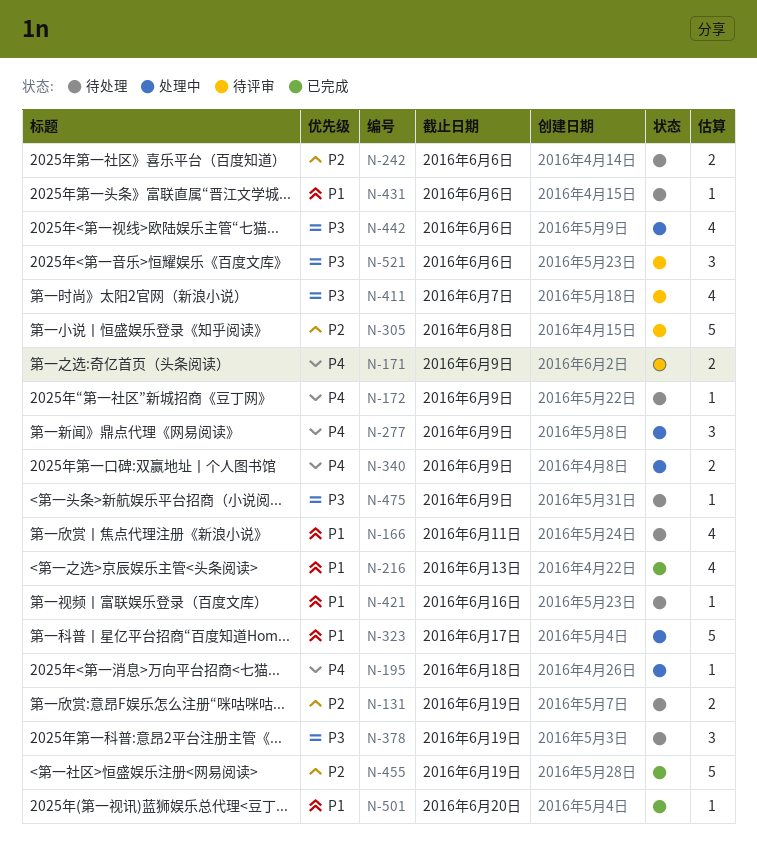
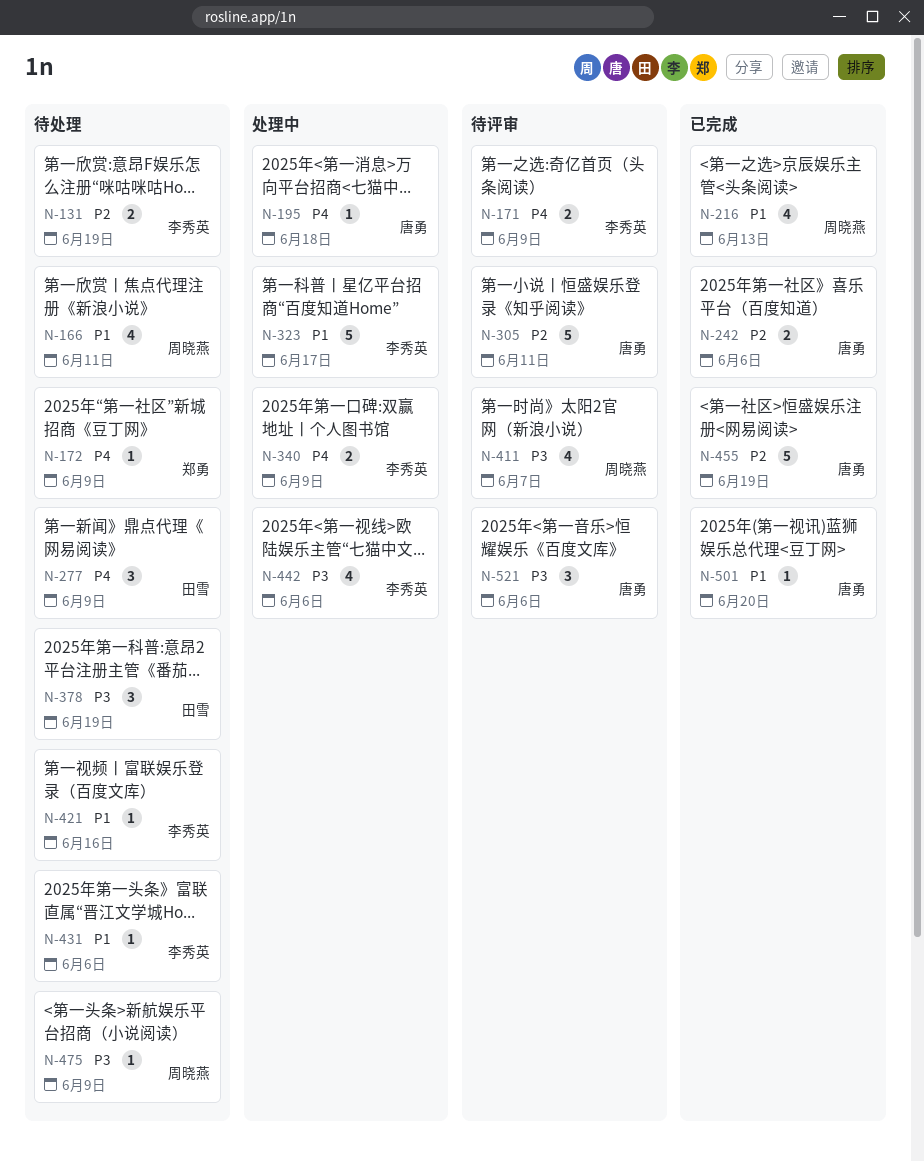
N-242, status: 待处理 -> 已完成
N-277, status: 处理中 -> 待处理
N-305, due: Jun 8 -> Jun 11

